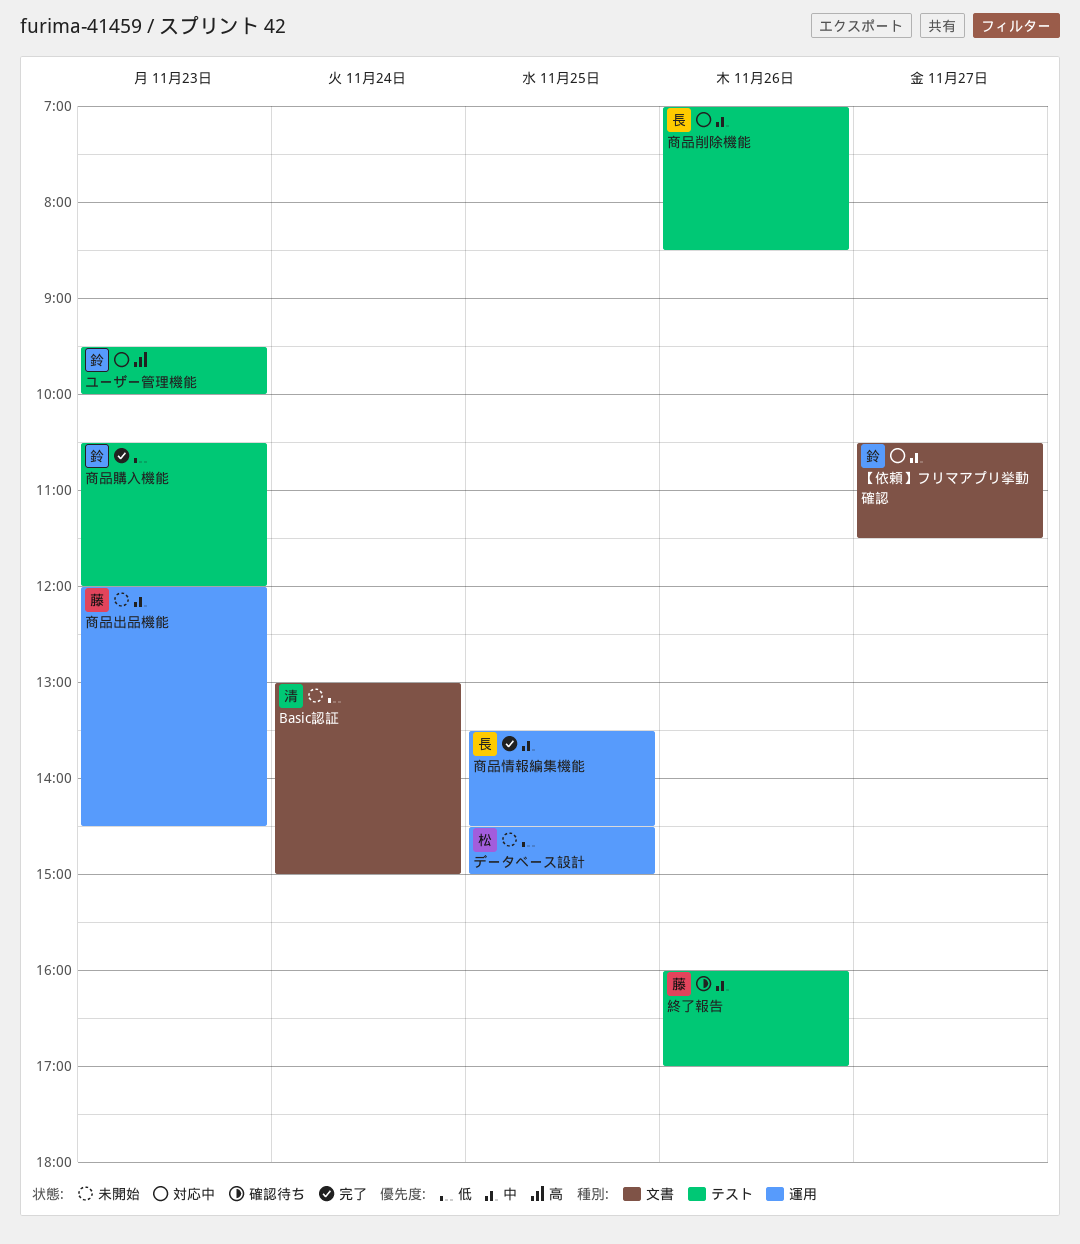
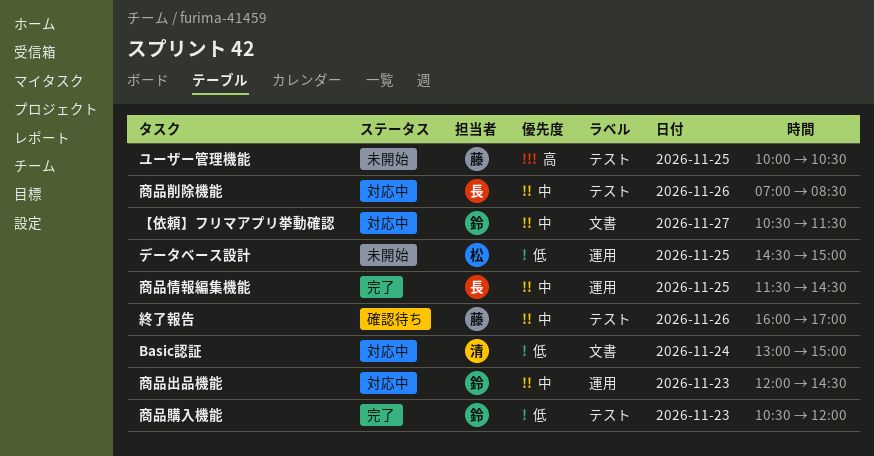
Basic認証, status: 未開始 -> 対応中
ユーザー管理機能, status: 対応中 -> 未開始
ユーザー管理機能, owner: 鈴 -> 藤
ユーザー管理機能, day: Nov 23 -> Nov 25
ユーザー管理機能, begins: 09:30 -> 10:00
ユーザー管理機能, ends: 10:00 -> 10:30
商品出品機能, status: 未開始 -> 対応中
商品出品機能, owner: 藤 -> 鈴
商品情報編集機能, begins: 13:30 -> 11:30

